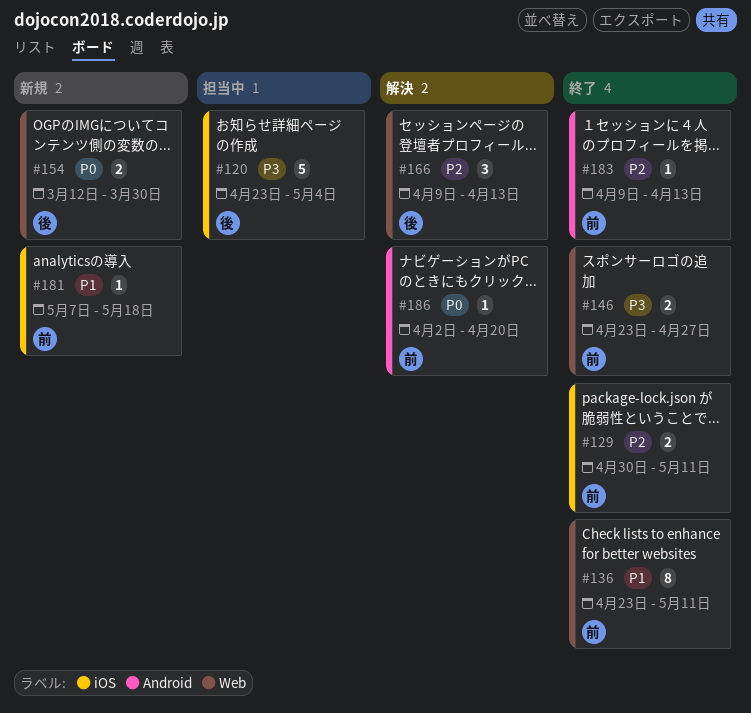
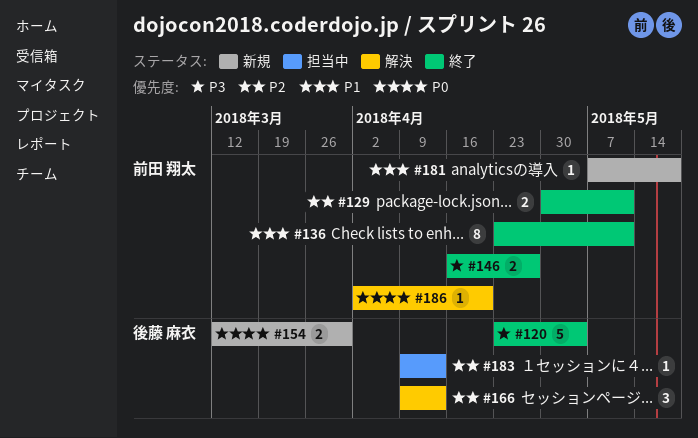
#120, status: 担当中 -> 終了
#146, start: Apr 23 -> Apr 16
#183, status: 終了 -> 担当中
#183, owner: 前田 翔太 -> 後藤 麻衣

